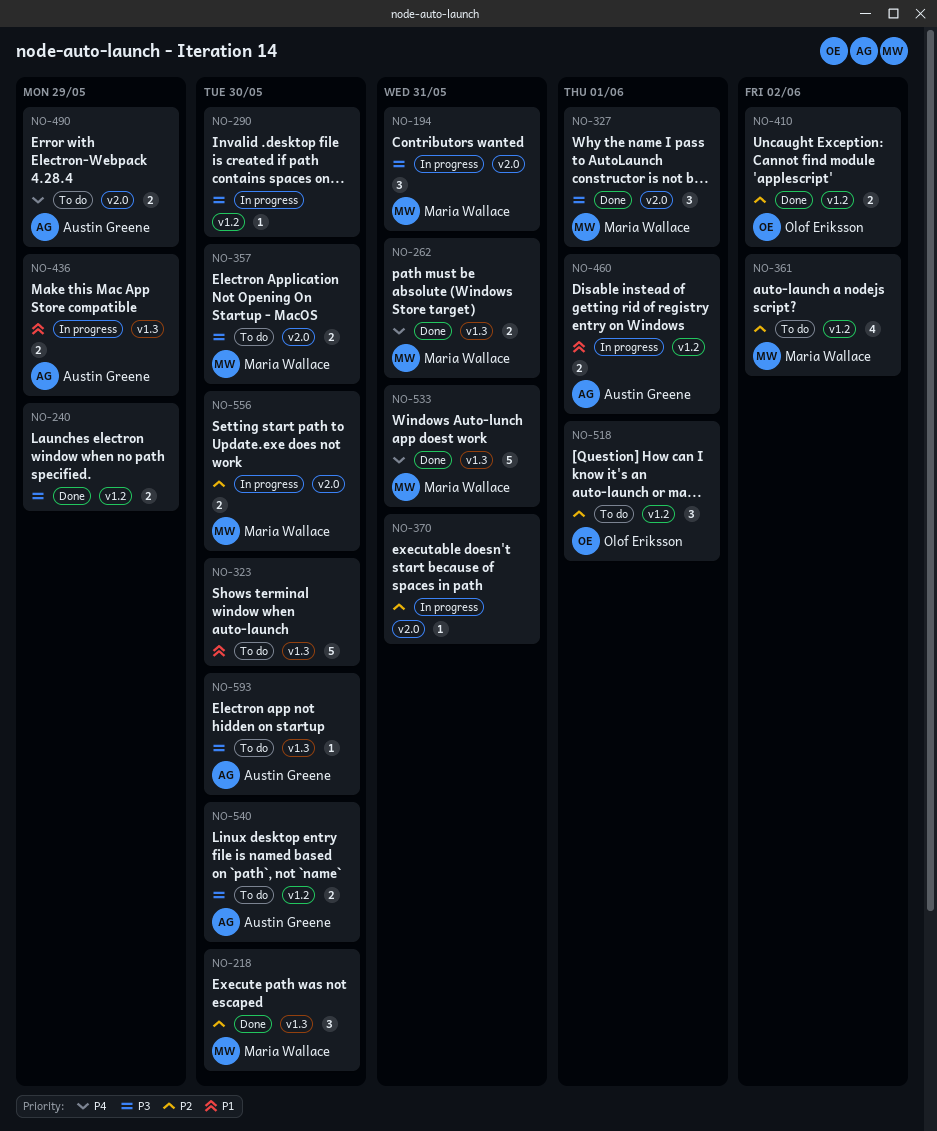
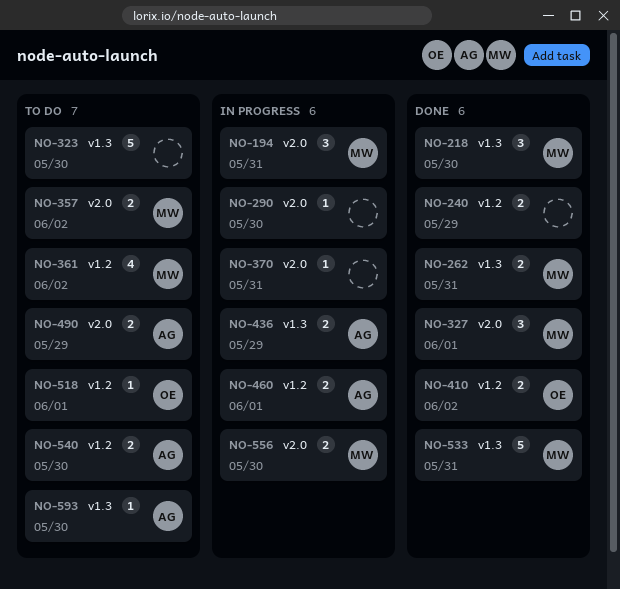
NO-290, label: v1.2 -> v2.0
NO-357, due: May 30 -> Jun 2
NO-518, estimate: 3 -> 1

